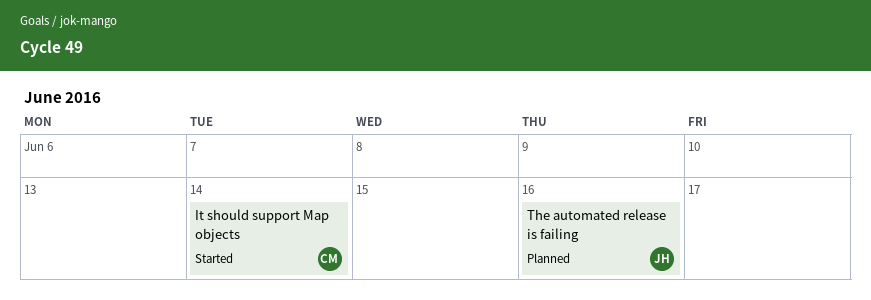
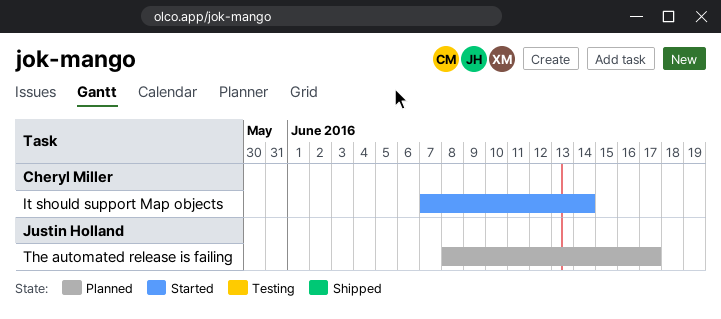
The automated release is failing, due: Jun 16 -> Jun 17

